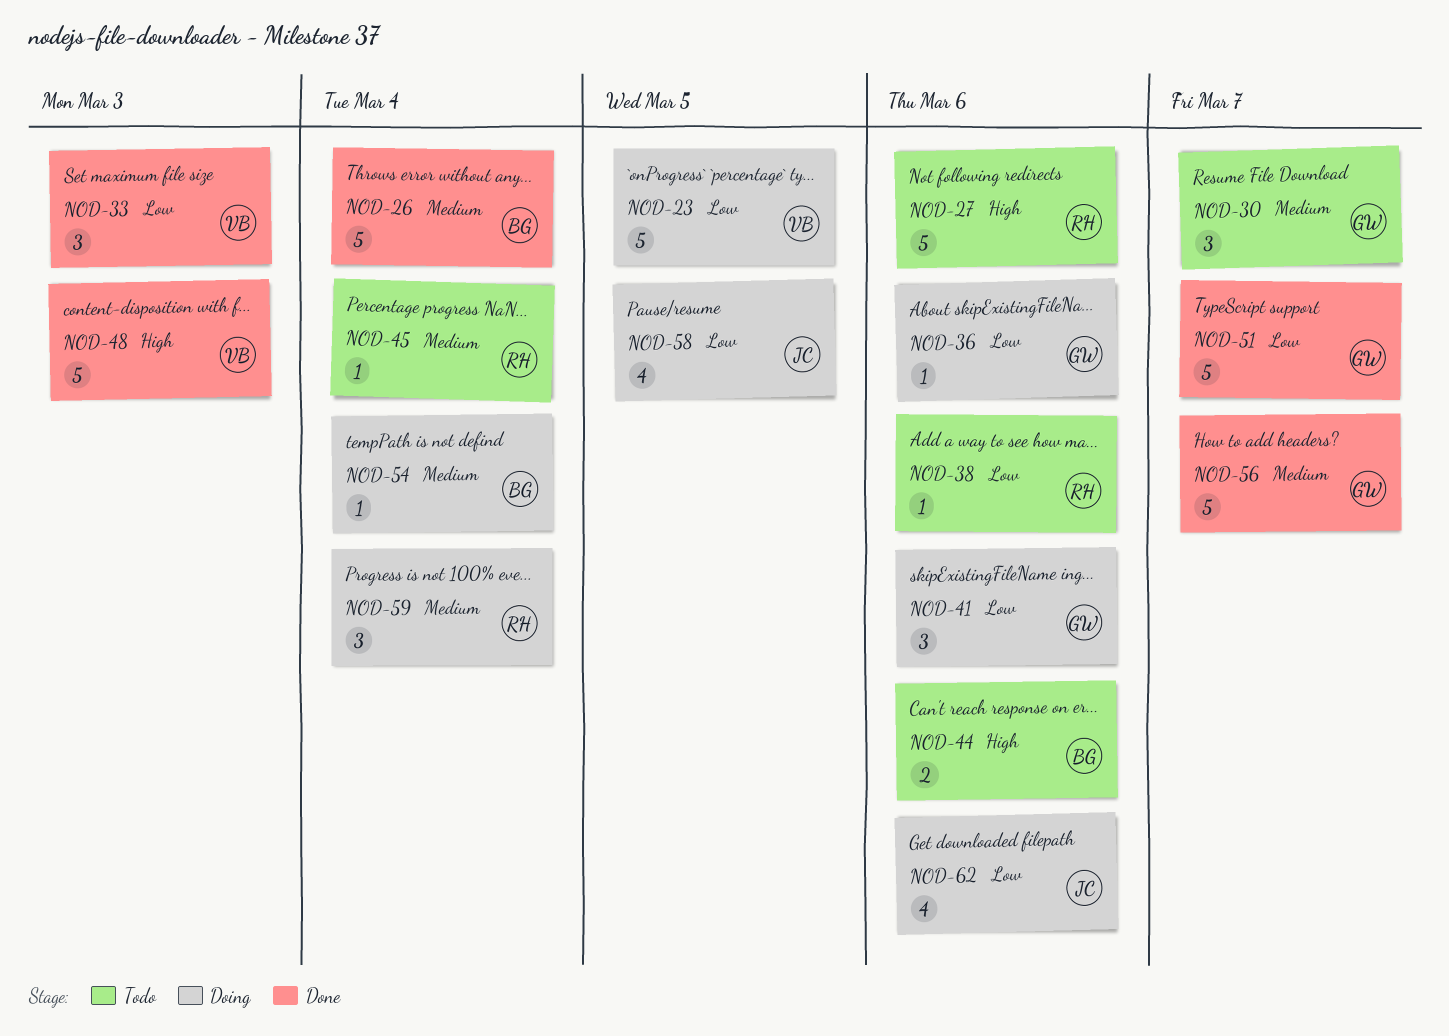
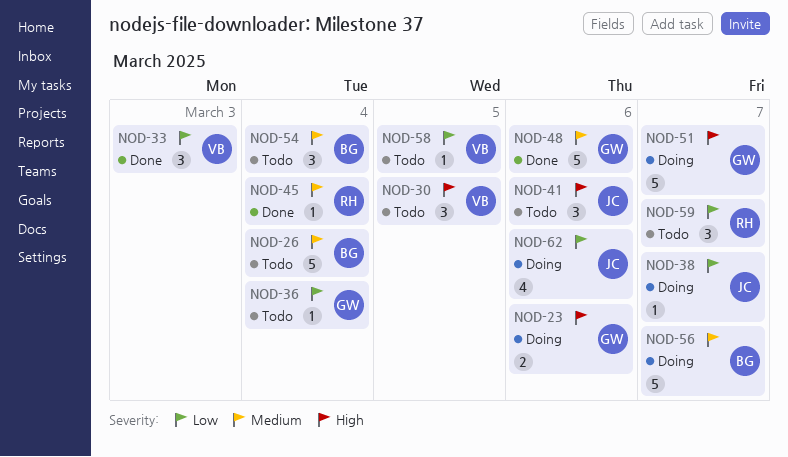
NOD-23, owner: VB -> GW
NOD-23, priority: Low -> High
NOD-23, estimate: 5 -> 2
NOD-23, due: Mar 5 -> Mar 6
NOD-26, status: Done -> Todo
NOD-27: present -> none
NOD-30, owner: GW -> VB
NOD-30, priority: Medium -> High
NOD-30, due: Mar 7 -> Mar 5
NOD-36, status: Doing -> Todo
NOD-36, due: Mar 6 -> Mar 4
NOD-38, status: Todo -> Doing
NOD-38, owner: RH -> JC
NOD-38, due: Mar 6 -> Mar 7
NOD-41, status: Doing -> Todo
NOD-41, owner: GW -> JC
NOD-41, priority: Low -> High
NOD-44: present -> none
NOD-45, status: Todo -> Done
NOD-48, owner: VB -> GW
NOD-48, priority: High -> Medium
NOD-48, due: Mar 3 -> Mar 6
NOD-51, status: Done -> Doing
NOD-51, priority: Low -> High
NOD-54, status: Doing -> Todo
NOD-54, estimate: 1 -> 3
NOD-56, status: Done -> Doing
NOD-56, owner: GW -> BG
NOD-58, status: Doing -> Todo
NOD-58, owner: JC -> VB
NOD-58, estimate: 4 -> 1
NOD-59, status: Doing -> Todo
NOD-59, priority: Medium -> Low
NOD-59, due: Mar 4 -> Mar 7

